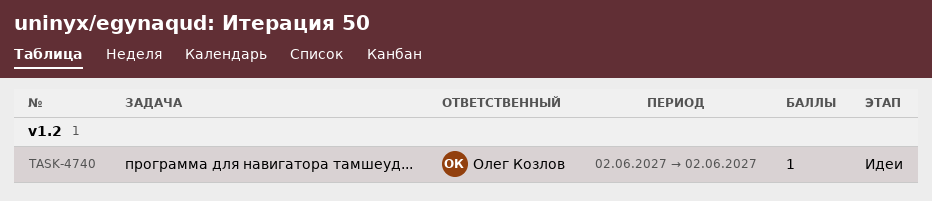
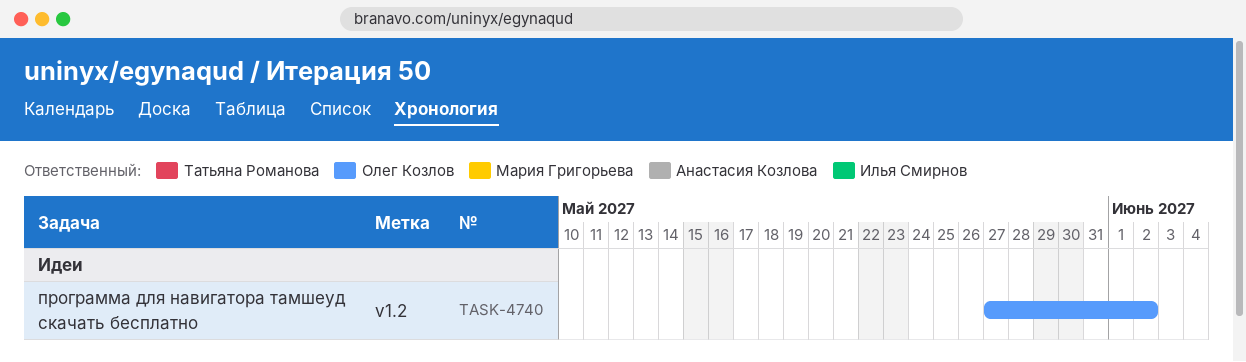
TASK-4740, start: Jun 2 -> May 27

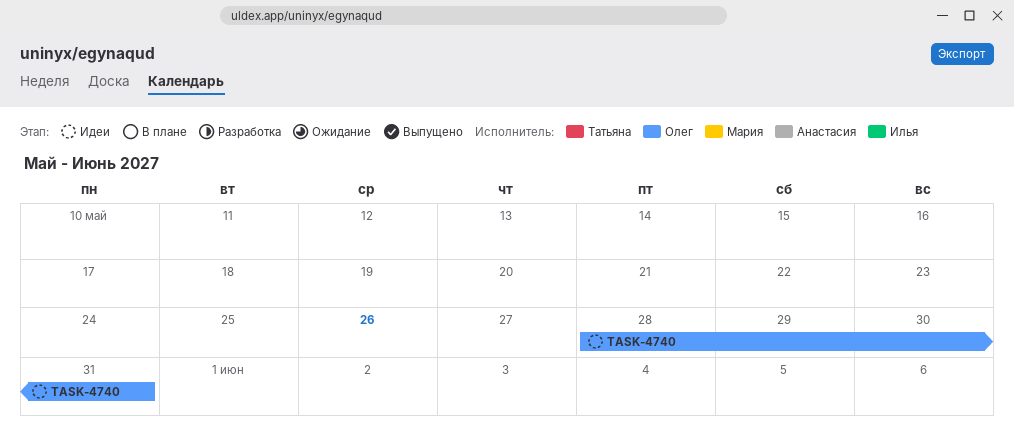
TASK-4740, start: May 27 -> May 28
TASK-4740, due: Jun 2 -> May 31

